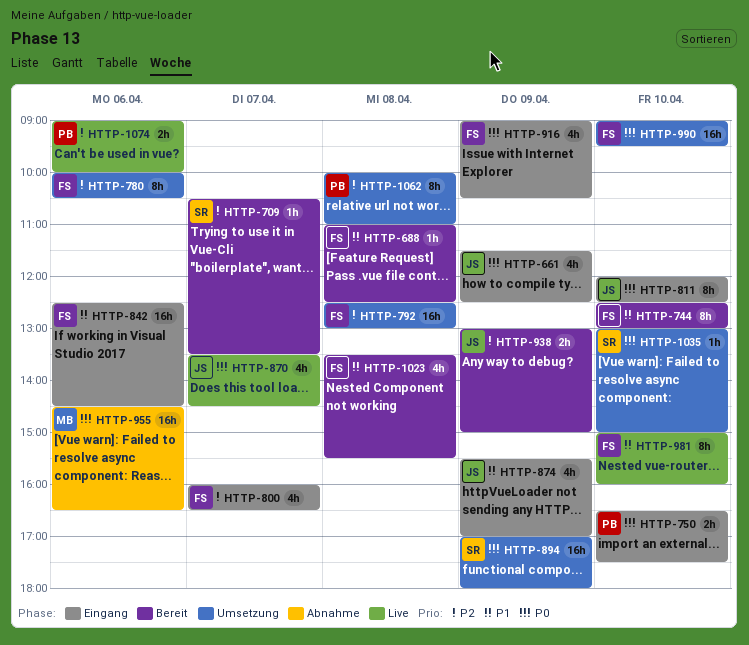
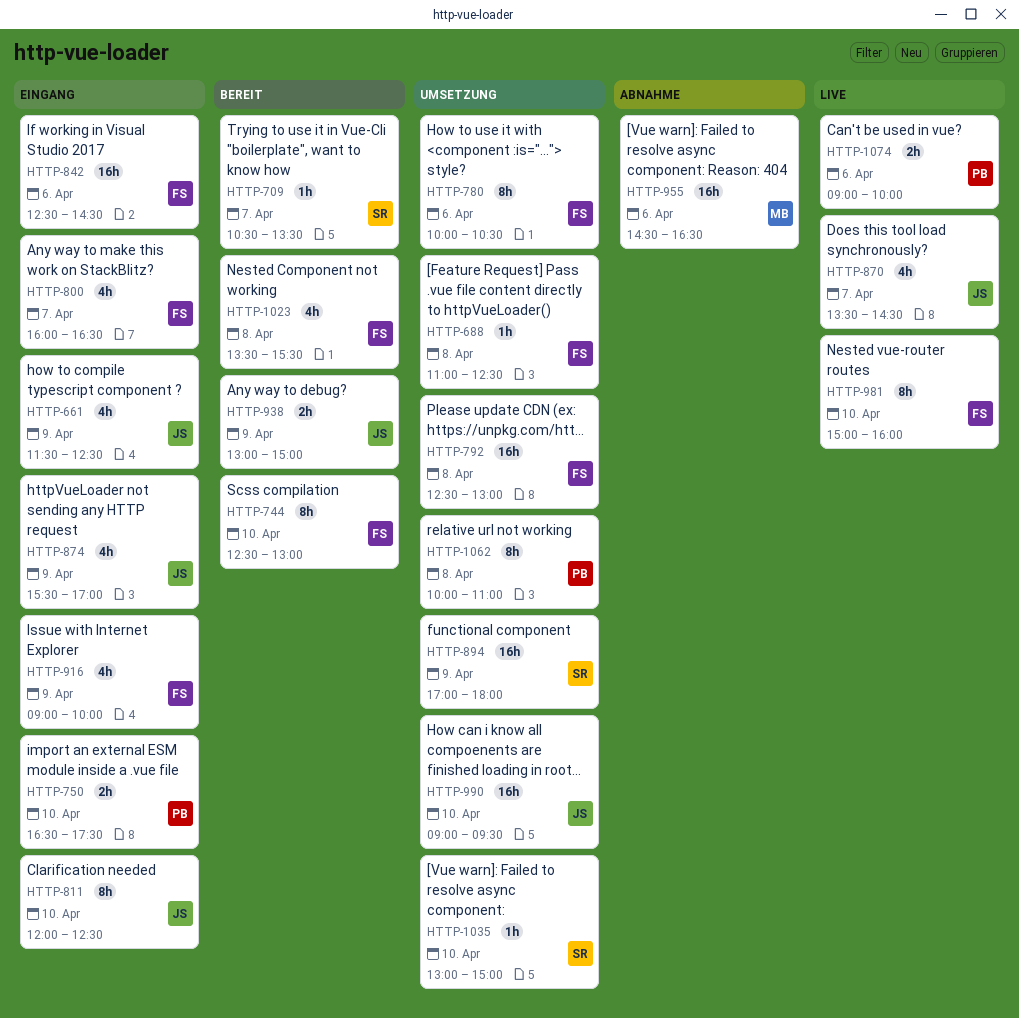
HTTP-688, status: Bereit -> Umsetzung
HTTP-916, ends: 10:30 -> 10:00
HTTP-990, owner: FS -> JS

